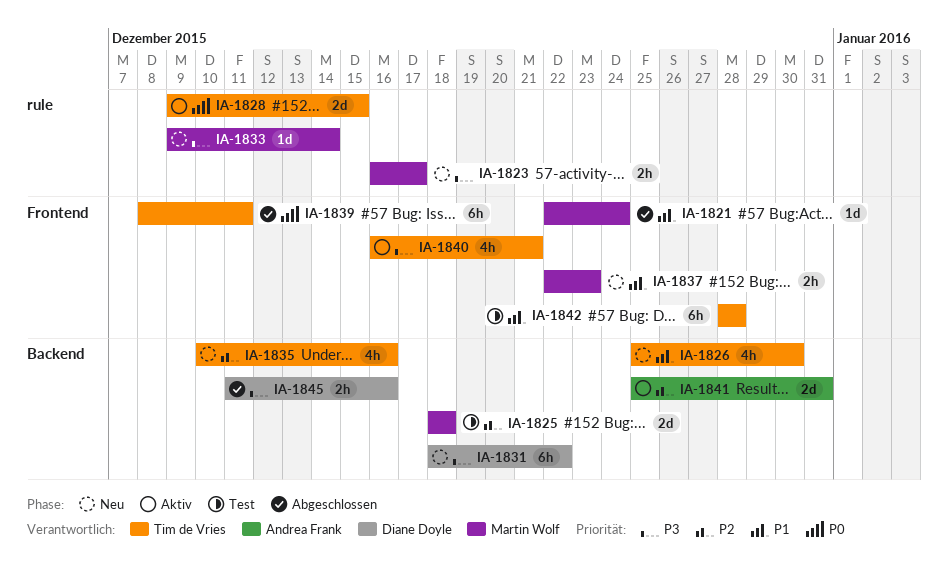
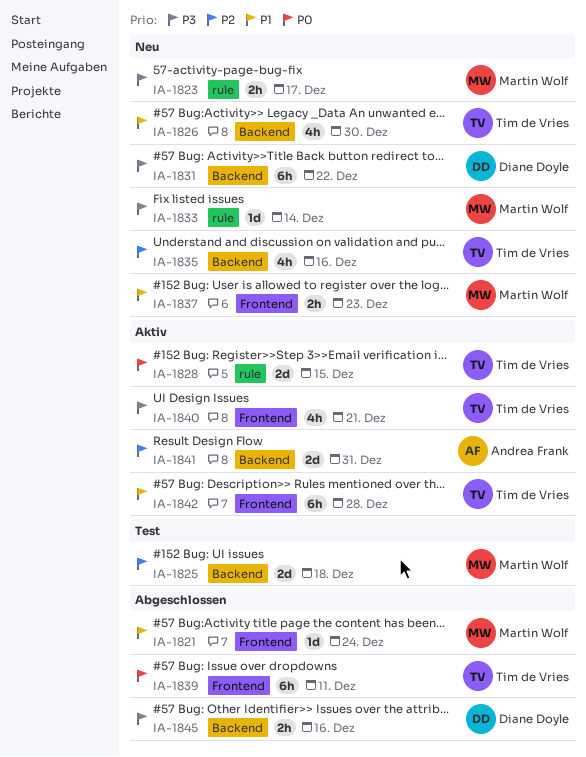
IA-1842, status: Test -> Aktiv

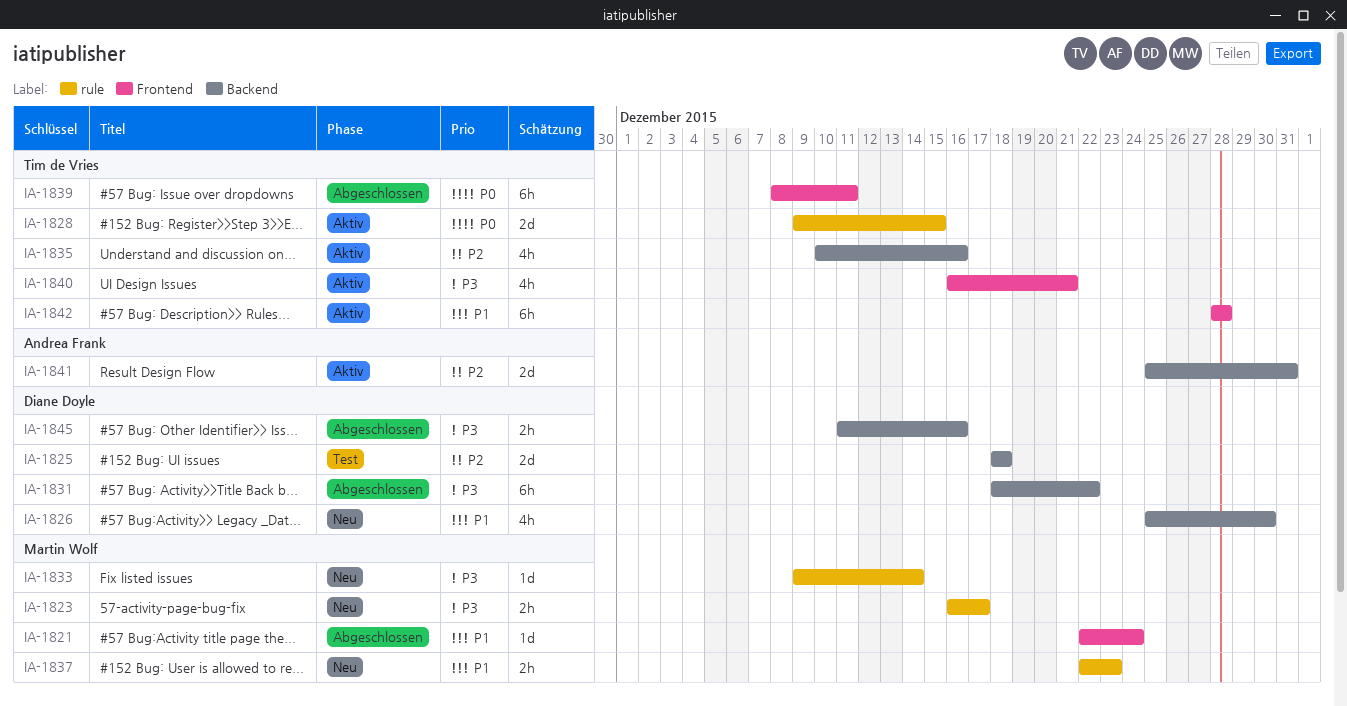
IA-1825, owner: Martin Wolf -> Diane Doyle
IA-1826, owner: Tim de Vries -> Diane Doyle
IA-1831, status: Neu -> Abgeschlossen
IA-1835, status: Neu -> Aktiv
IA-1837, label: Frontend -> rule

